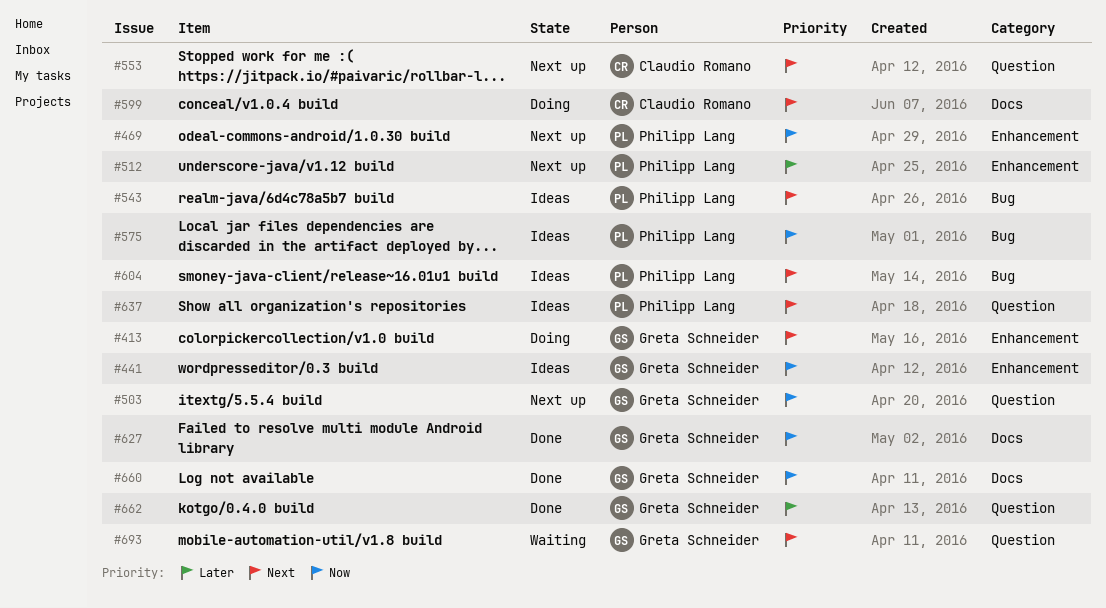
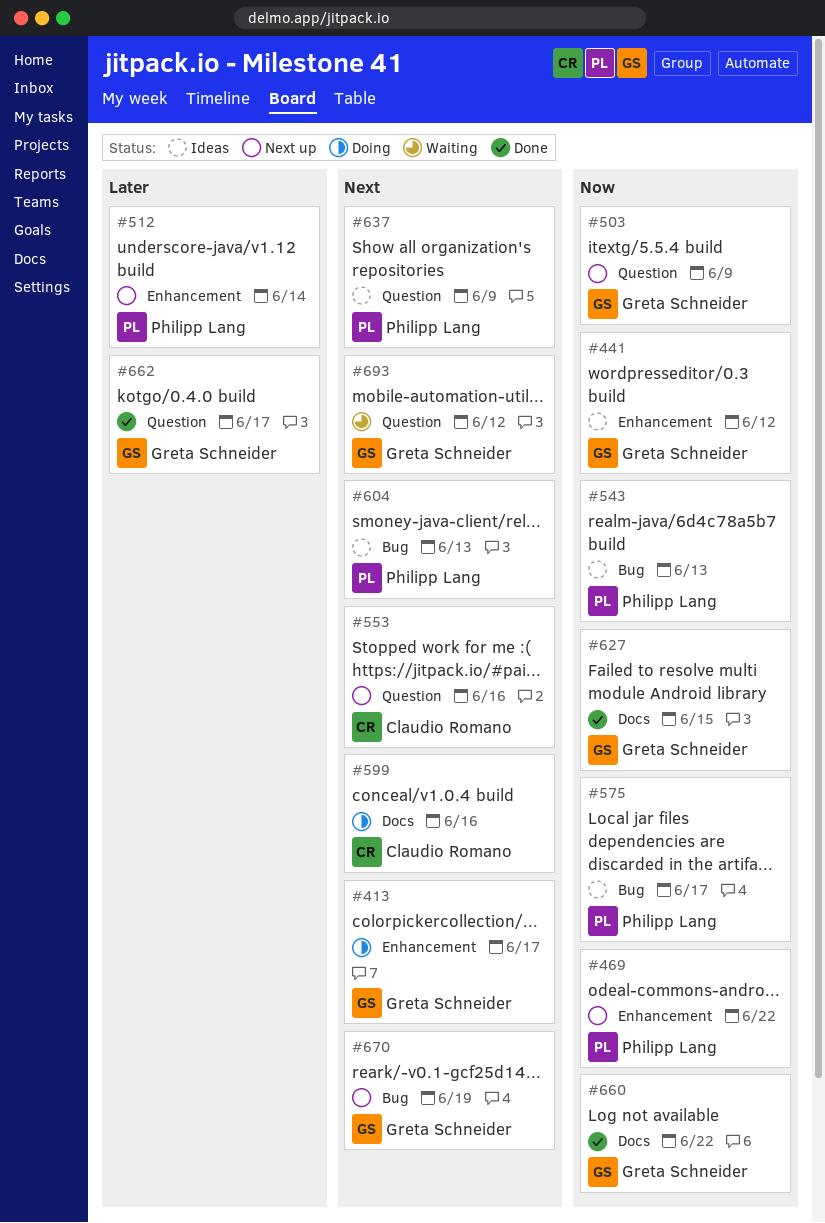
#543, priority: Next -> Now
#670: none -> present

